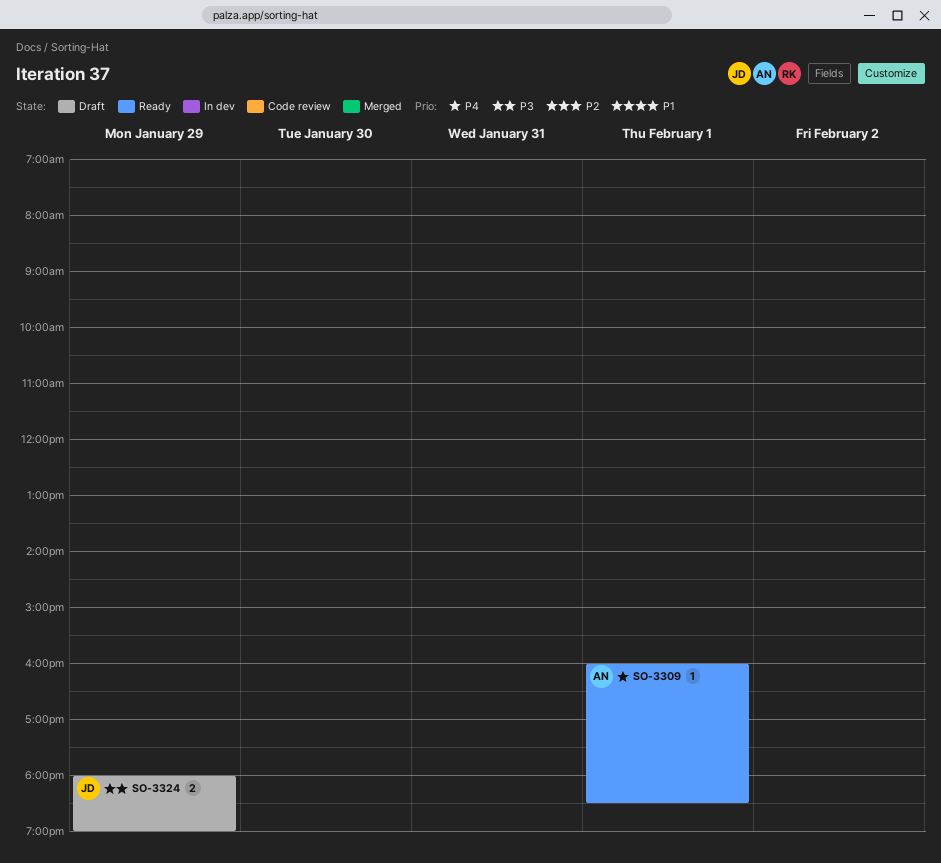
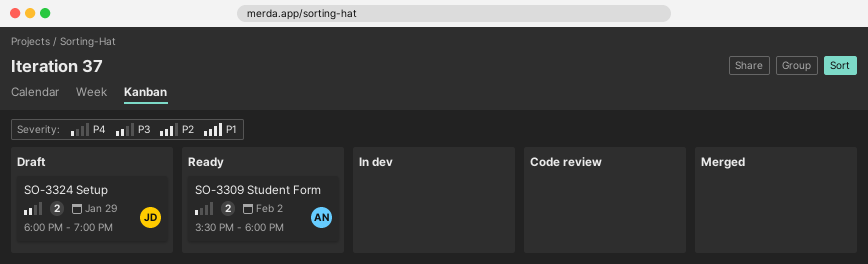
SO-3309, estimate: 1 -> 2
SO-3309, day: Feb 1 -> Feb 2
SO-3309, begins: 16:00 -> 15:30
SO-3309, ends: 18:30 -> 18:00

